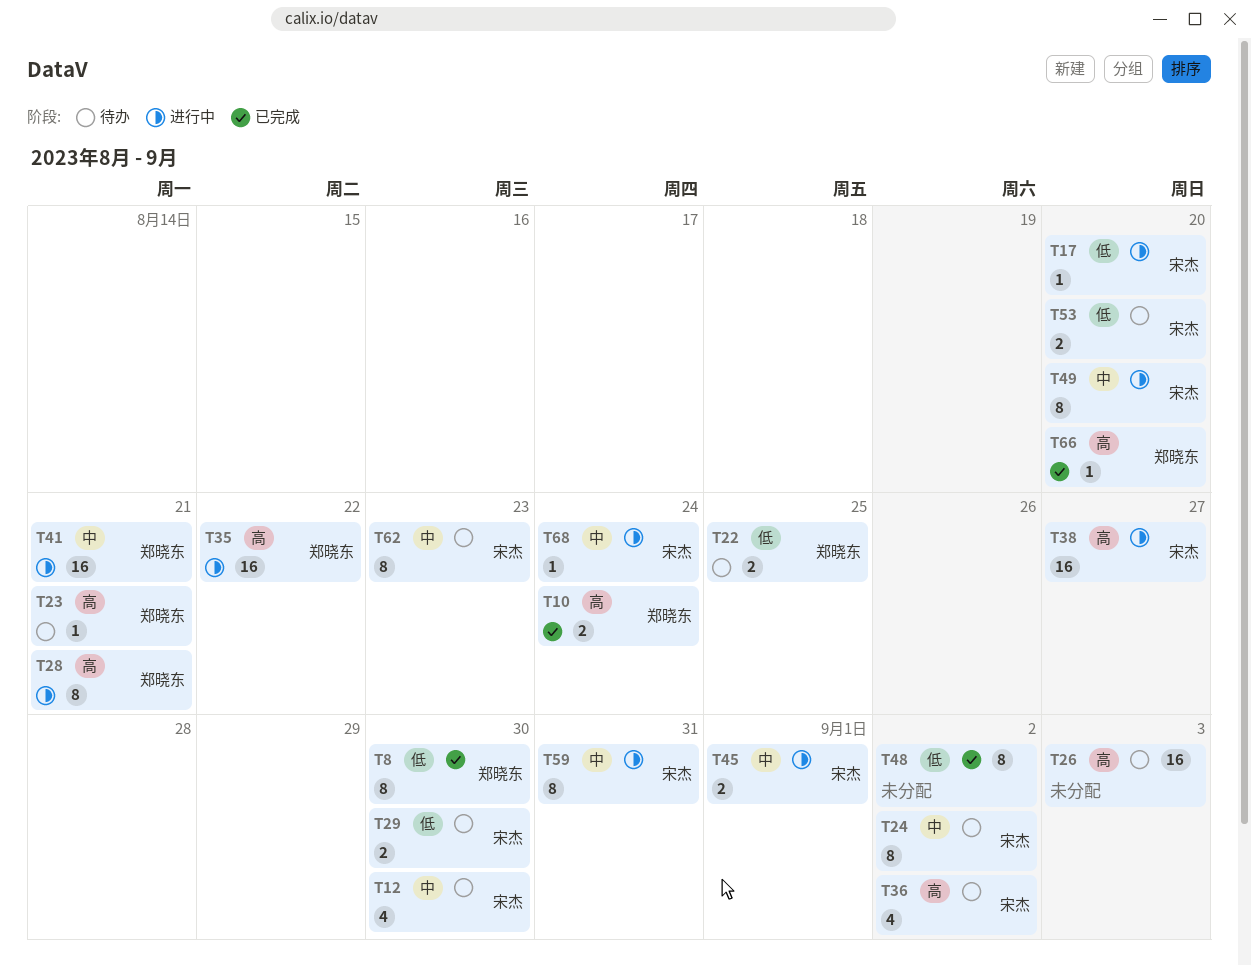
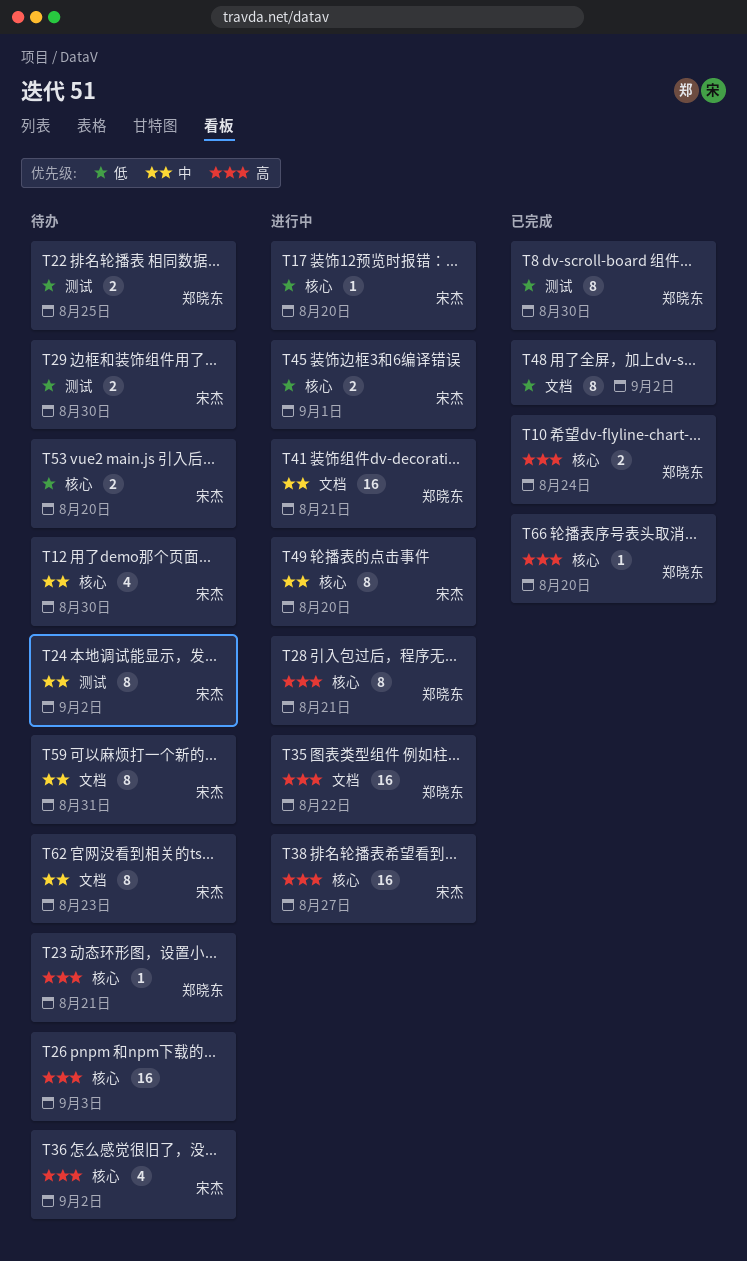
T45, priority: 中 -> 低
T59, status: 进行中 -> 待办
T68: present -> none

